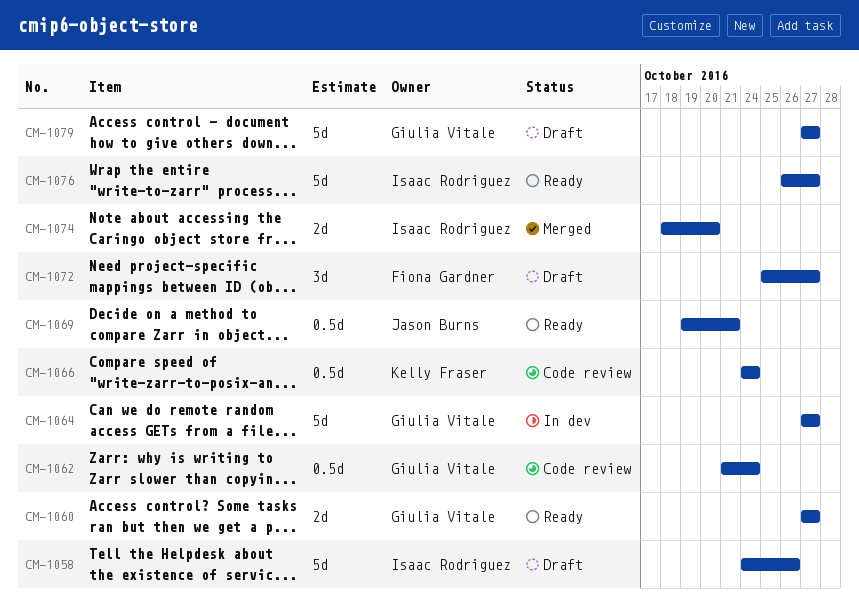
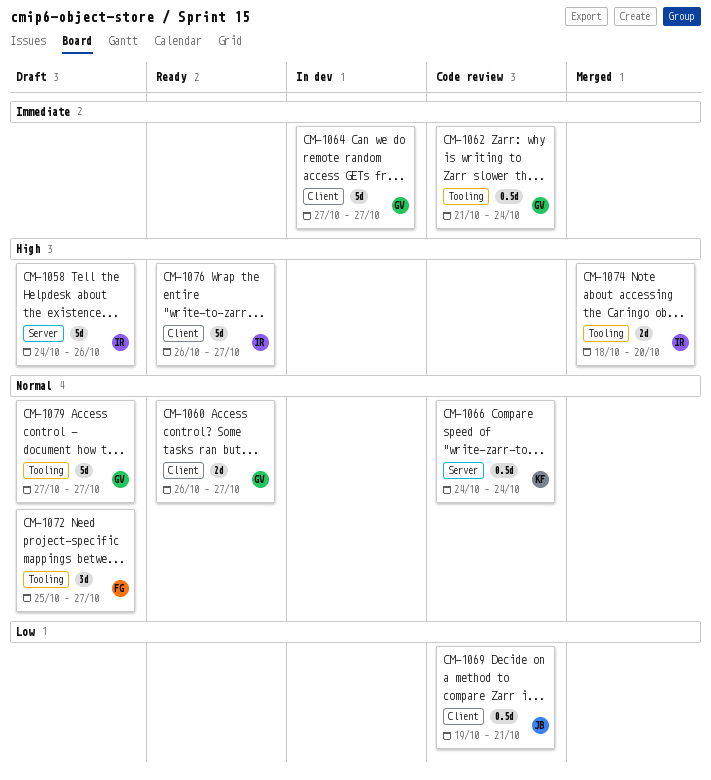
CM-1060, start: Oct 27 -> Oct 26
CM-1069, status: Ready -> Code review

